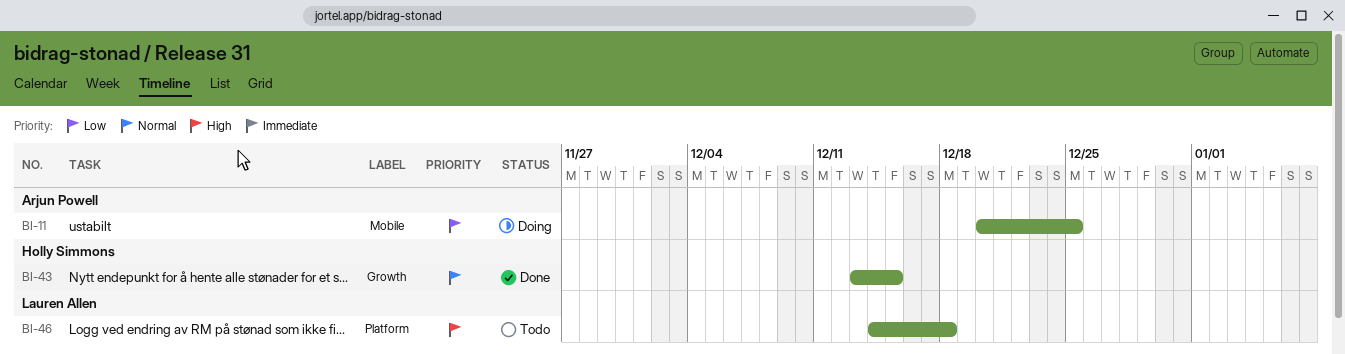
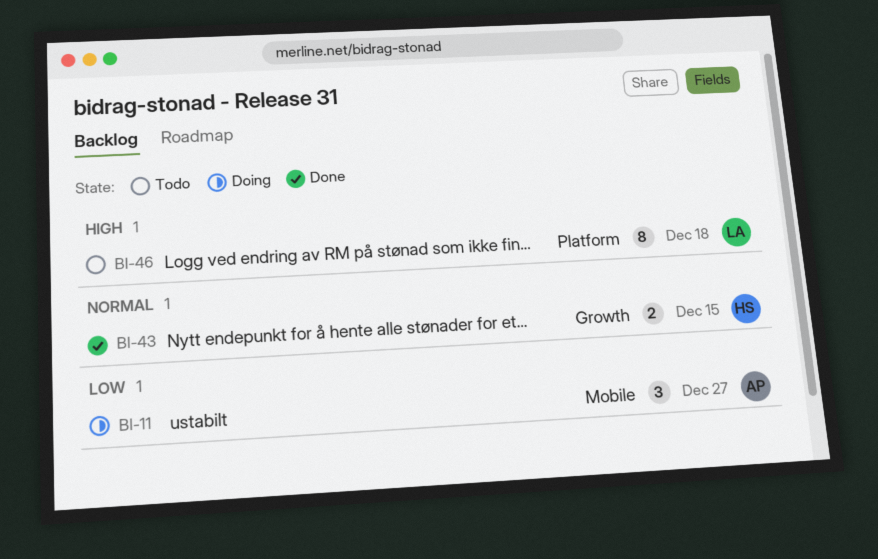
BI-11, due: Dec 25 -> Dec 27

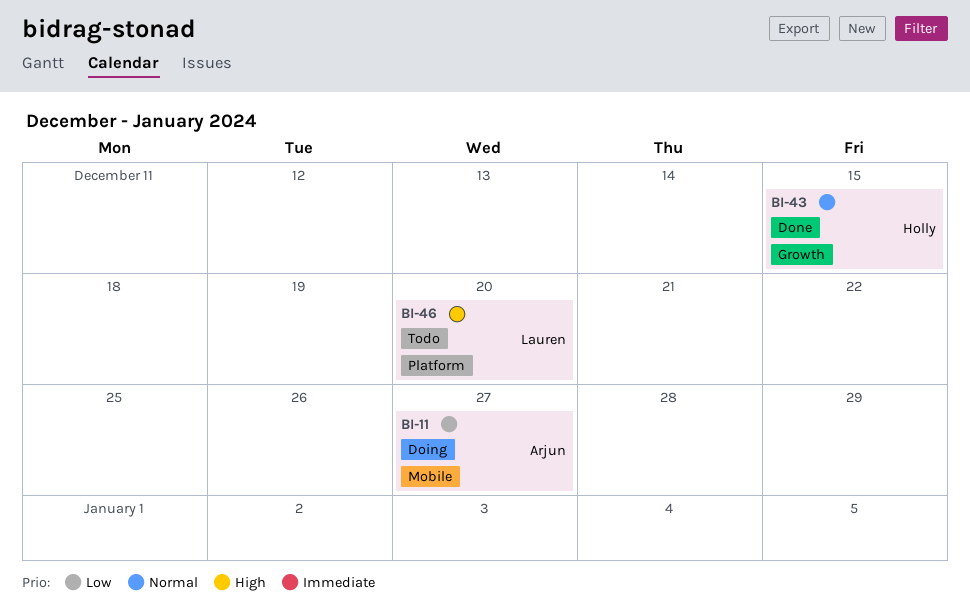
BI-46, due: Dec 18 -> Dec 20

